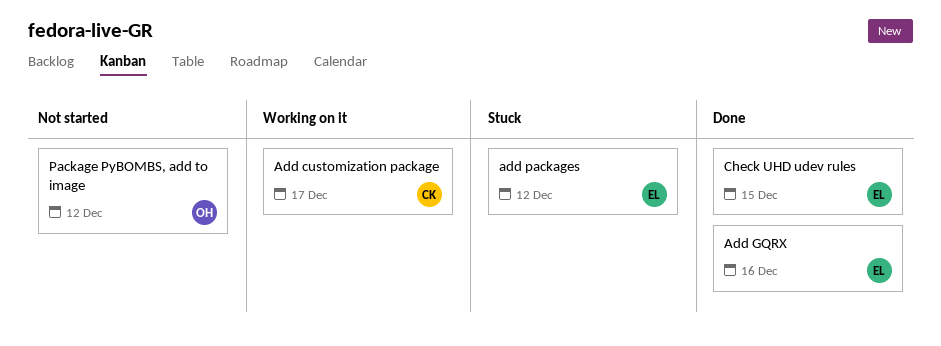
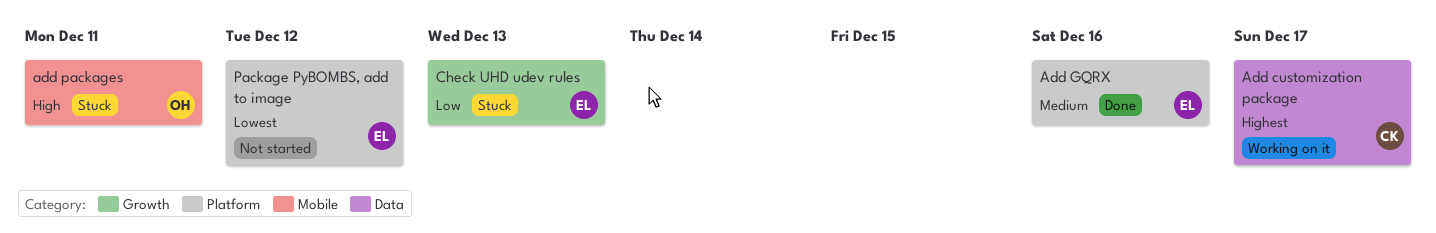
add packages, owner: EL -> OH
add packages, due: Dec 12 -> Dec 11
Check UHD udev rules, status: Done -> Stuck
Check UHD udev rules, due: Dec 15 -> Dec 13
Package PyBOMBS, add to image, owner: OH -> EL

